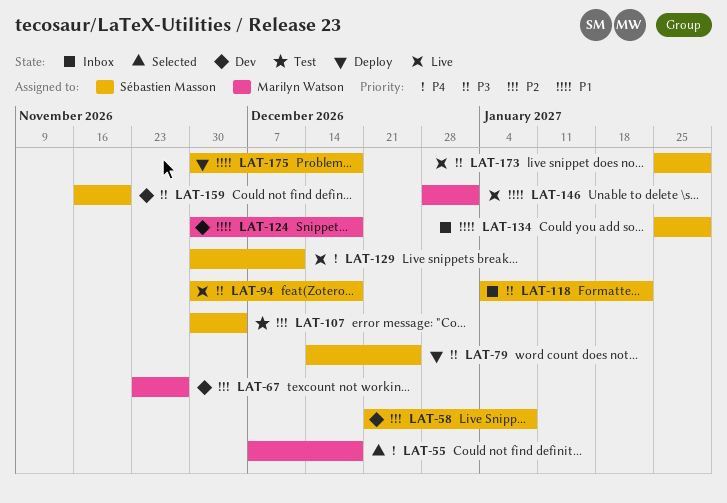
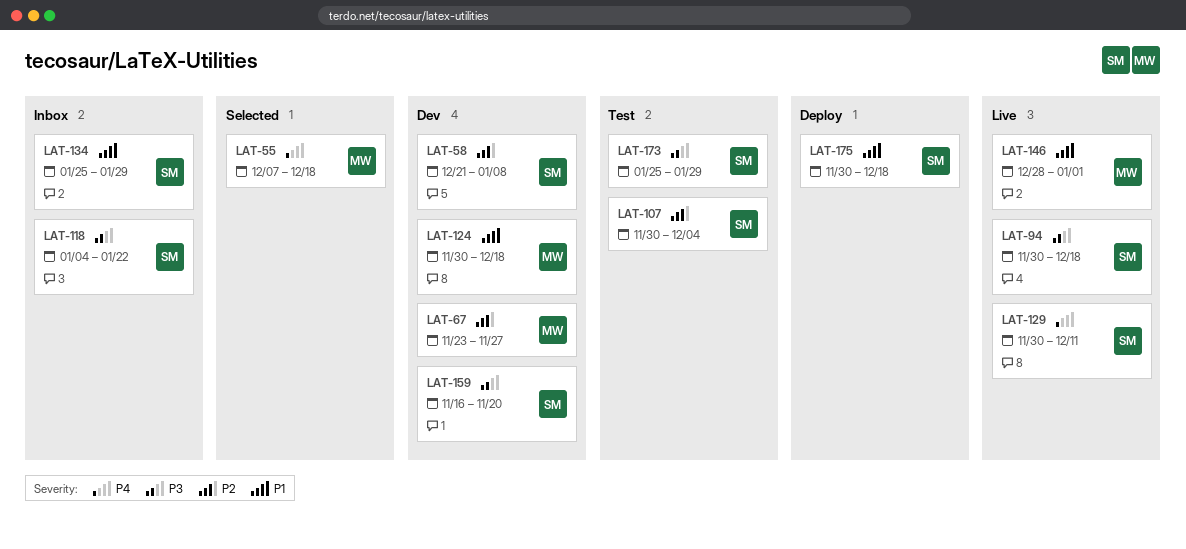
LAT-79: present -> none
LAT-173, status: Live -> Test

